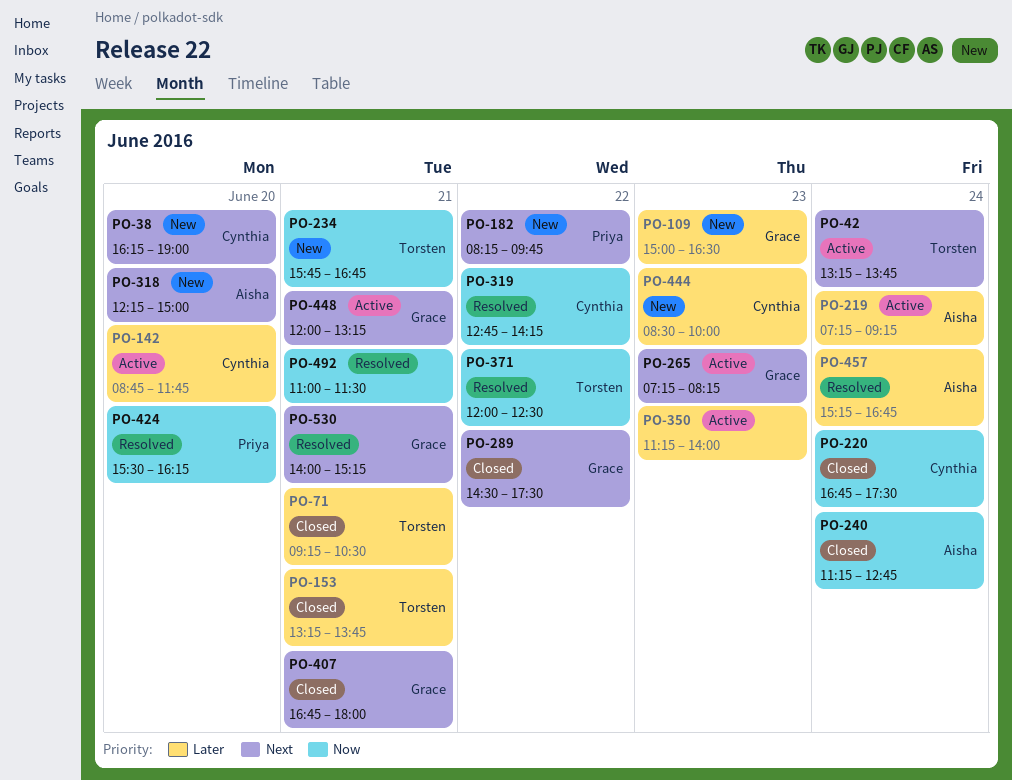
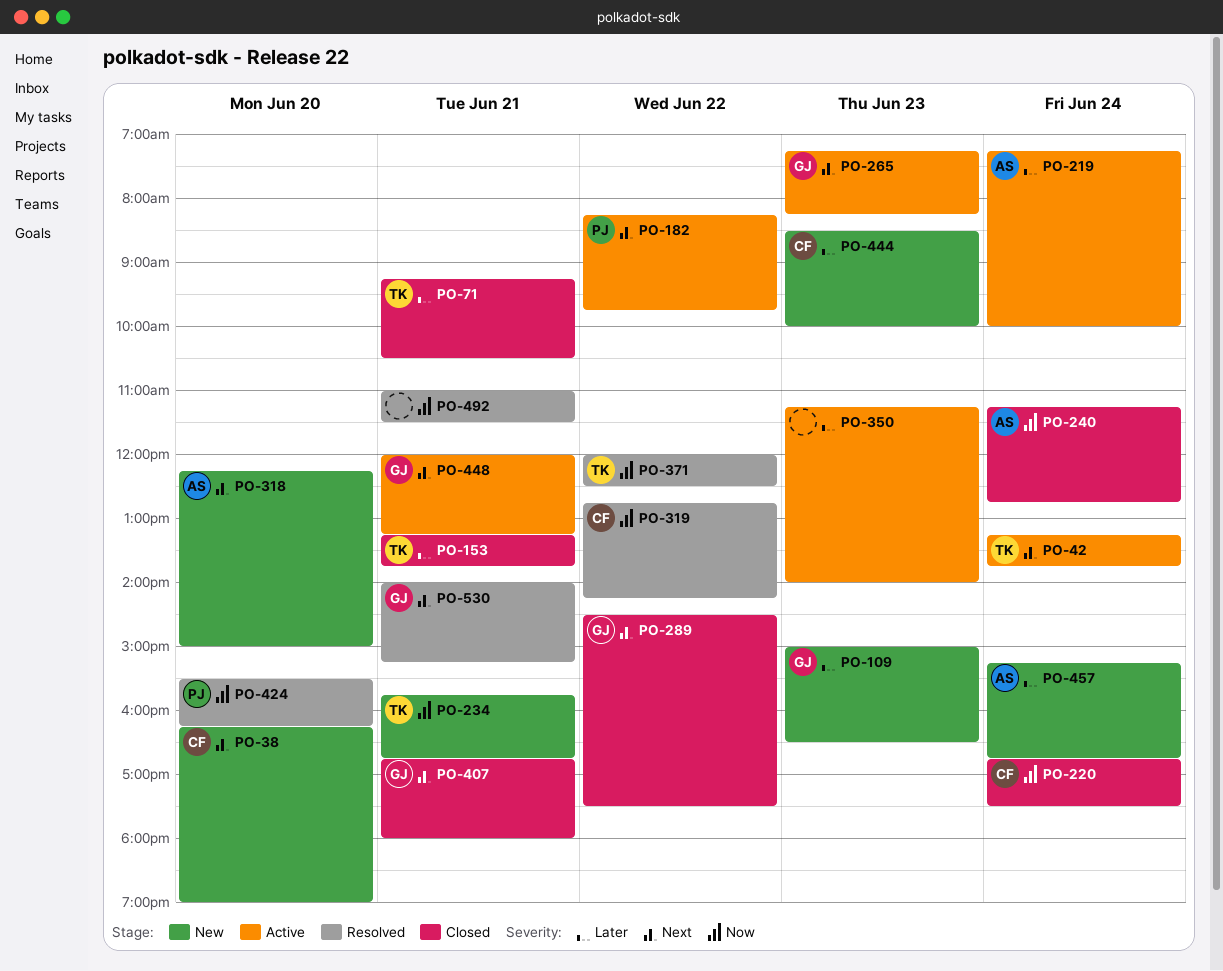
PO-142: present -> none
PO-182, status: New -> Active
PO-219, ends: 09:15 -> 10:00
PO-457, status: Resolved -> New

